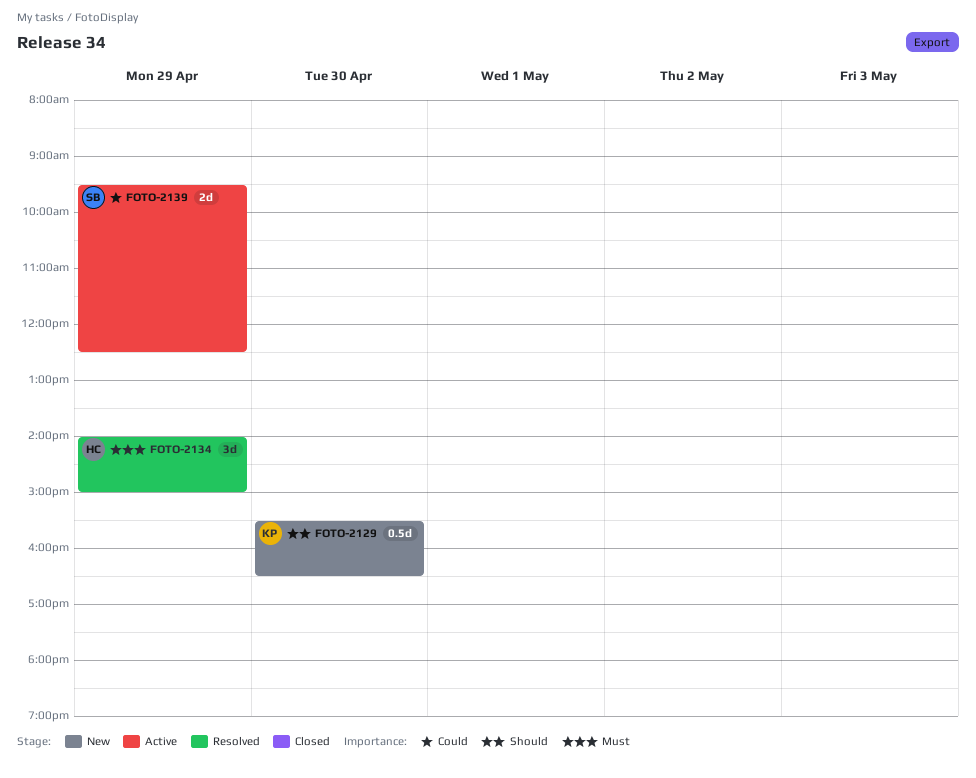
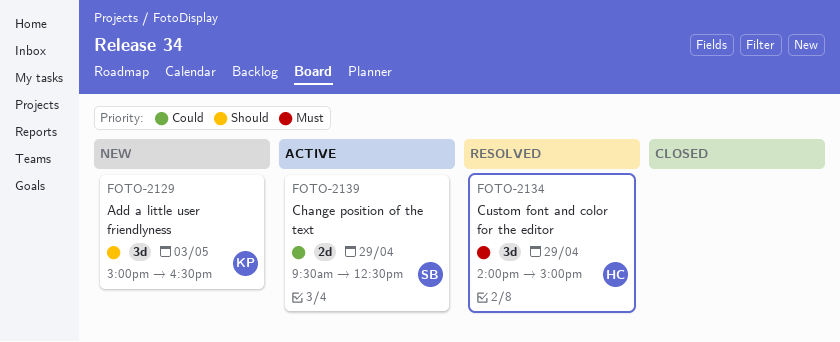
FOTO-2129, estimate: 0.5d -> 3d
FOTO-2129, day: Apr 30 -> May 3
FOTO-2129, begins: 15:30 -> 15:00

